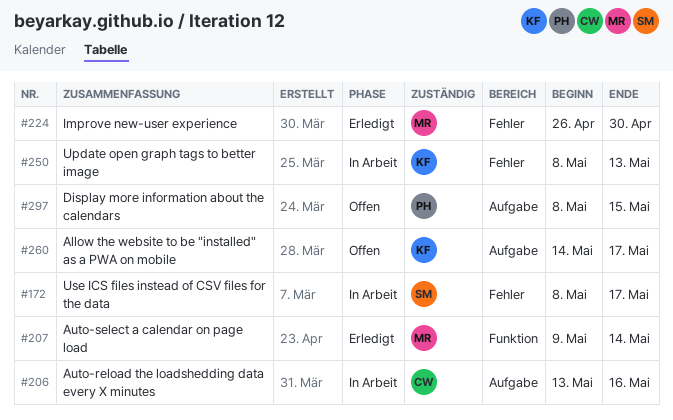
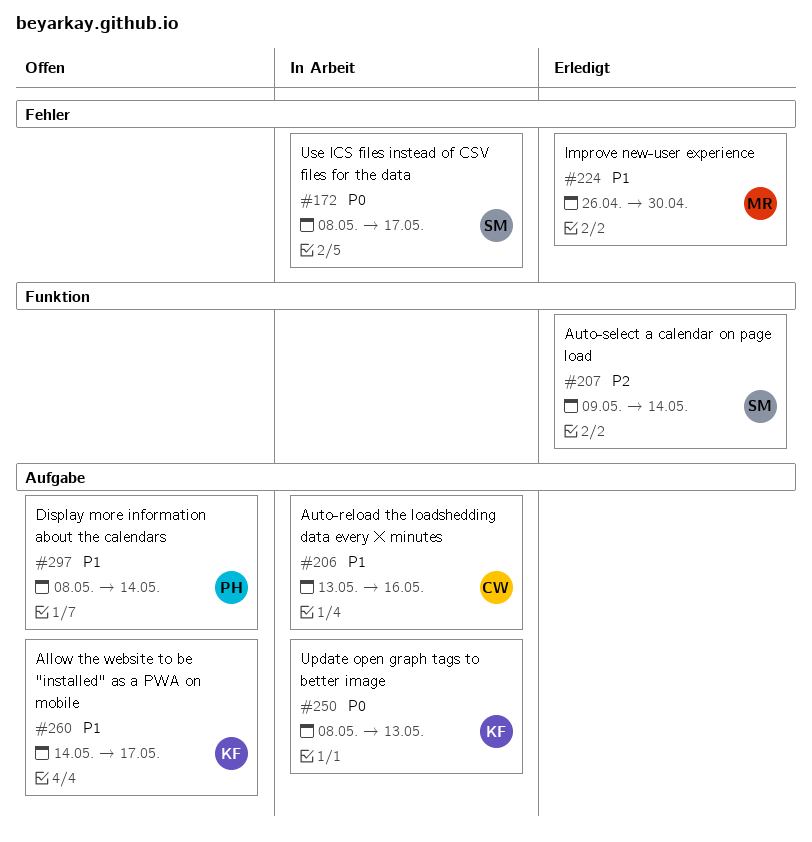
#207, owner: MR -> SM
#250, label: Fehler -> Aufgabe
#297, due: May 15 -> May 14

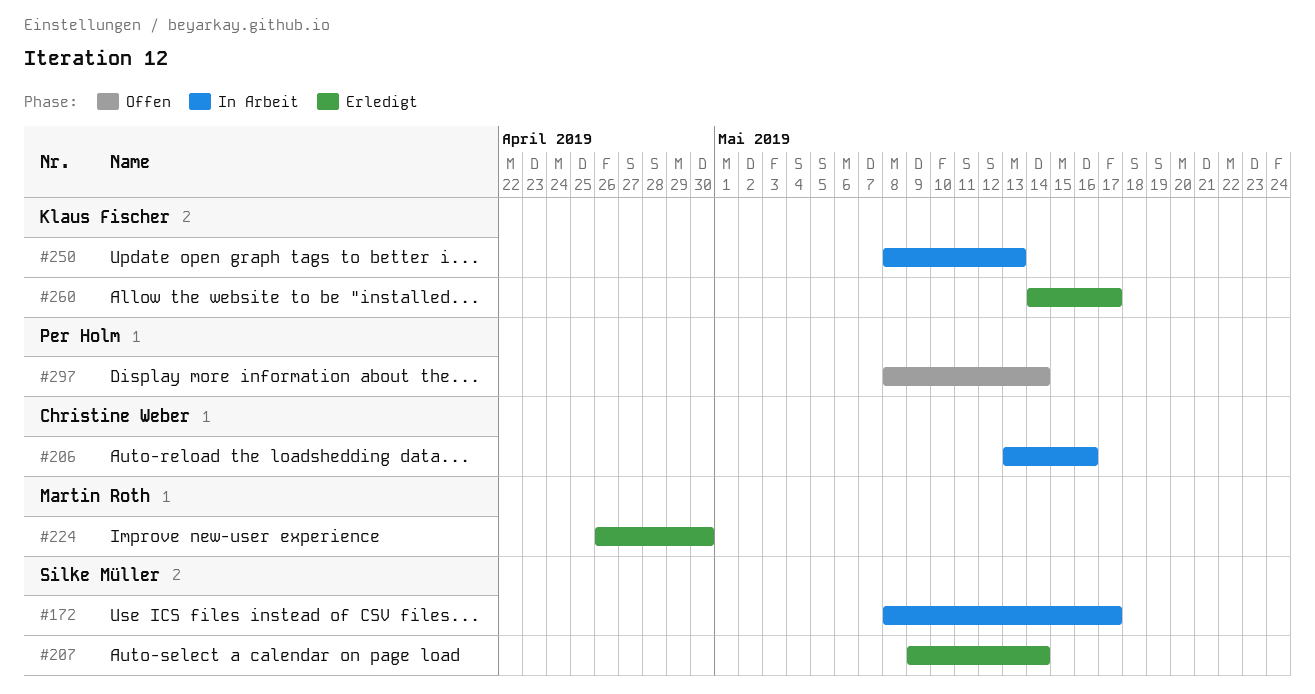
#260, status: Offen -> Erledigt

